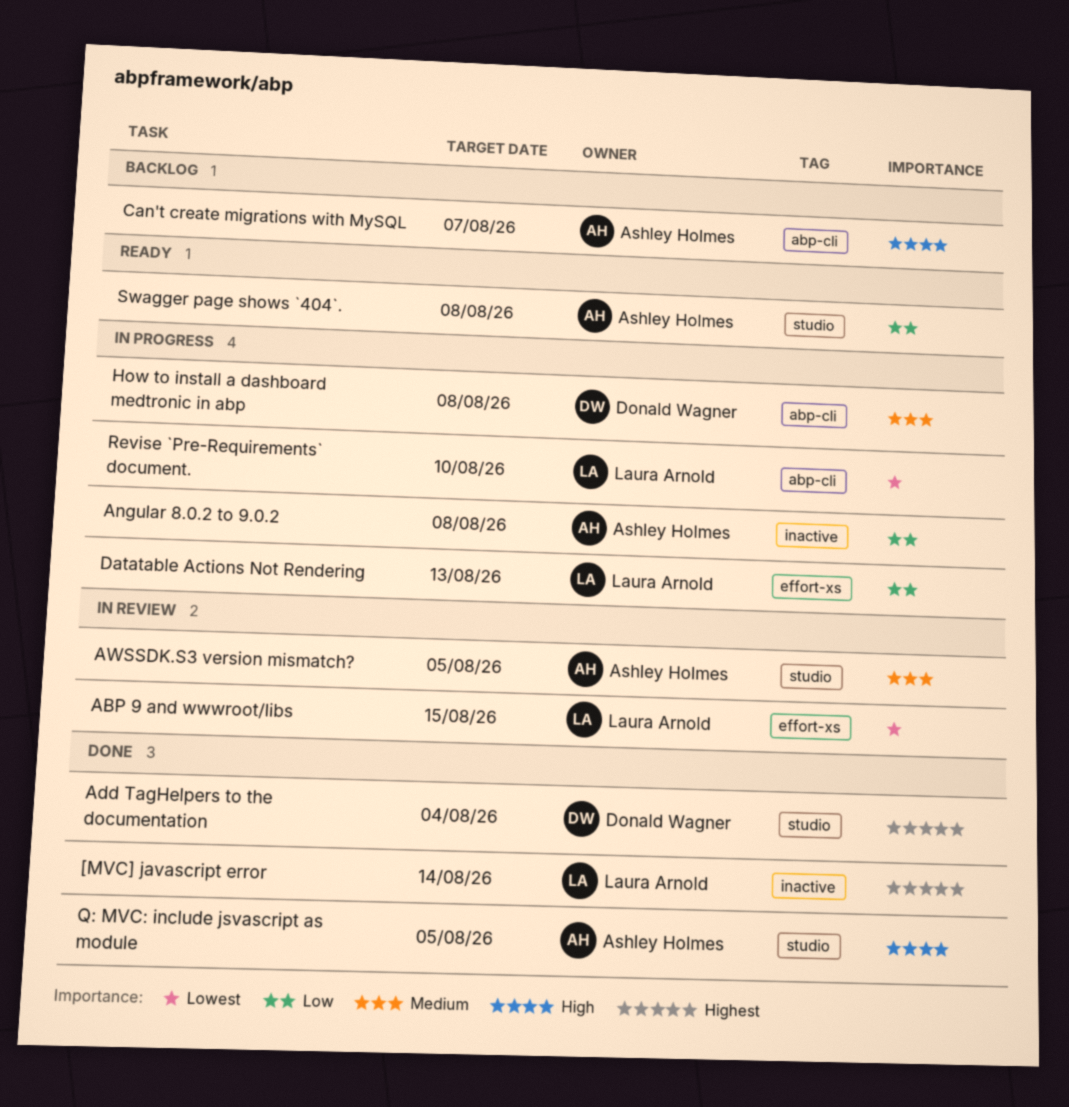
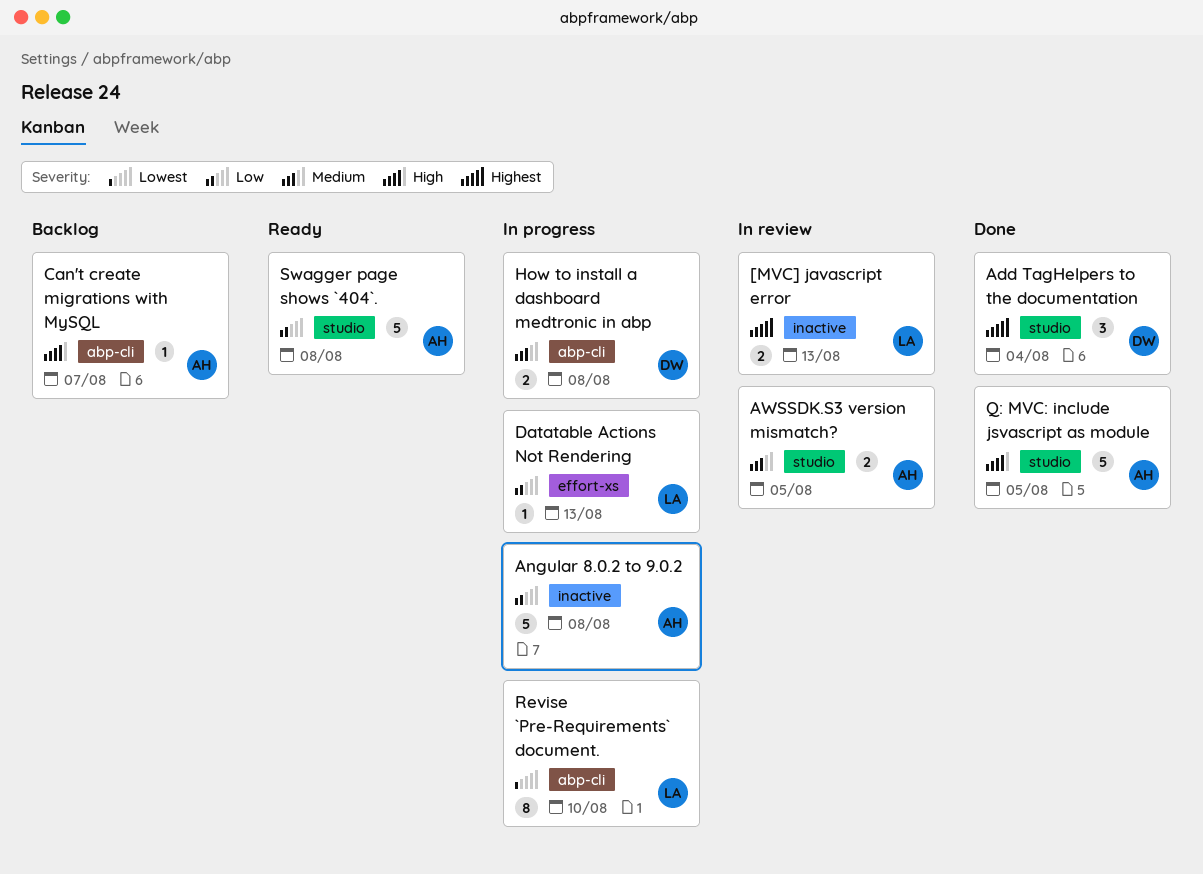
[MVC] javascript error, status: Done -> In review
[MVC] javascript error, due: Aug 14 -> Aug 13
ABP 9 and wwwroot/libs: present -> none

